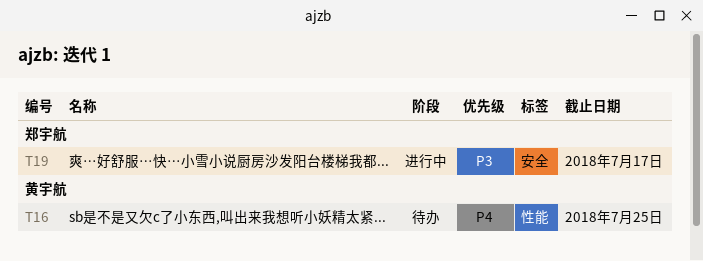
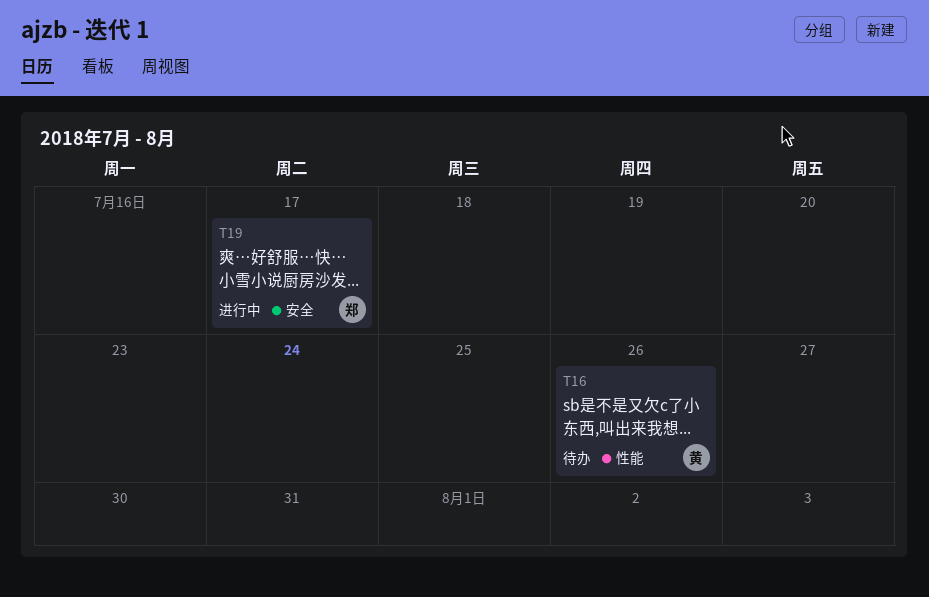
T16, due: Jul 25 -> Jul 26

